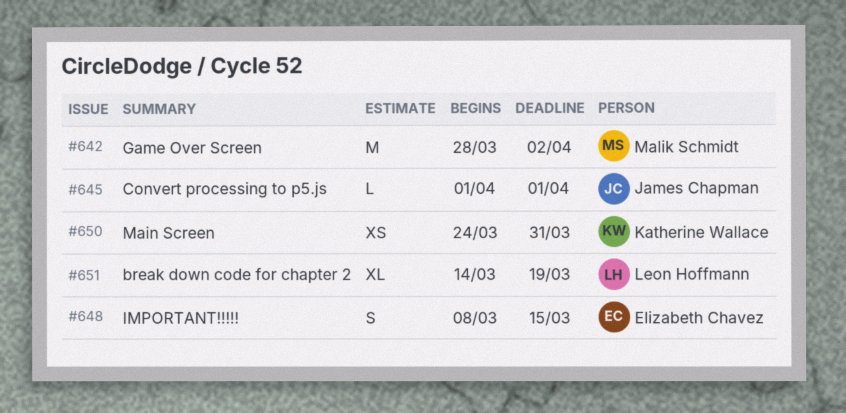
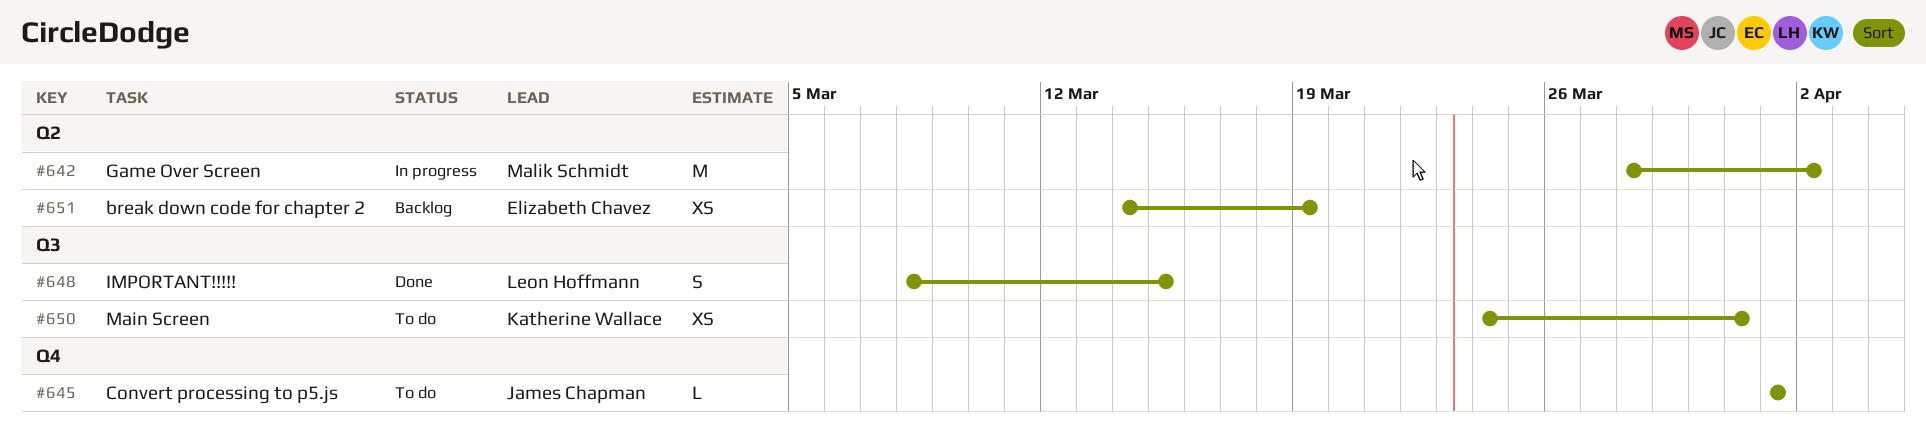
#648, owner: Elizabeth Chavez -> Leon Hoffmann
#651, owner: Leon Hoffmann -> Elizabeth Chavez
#651, estimate: XL -> XS

